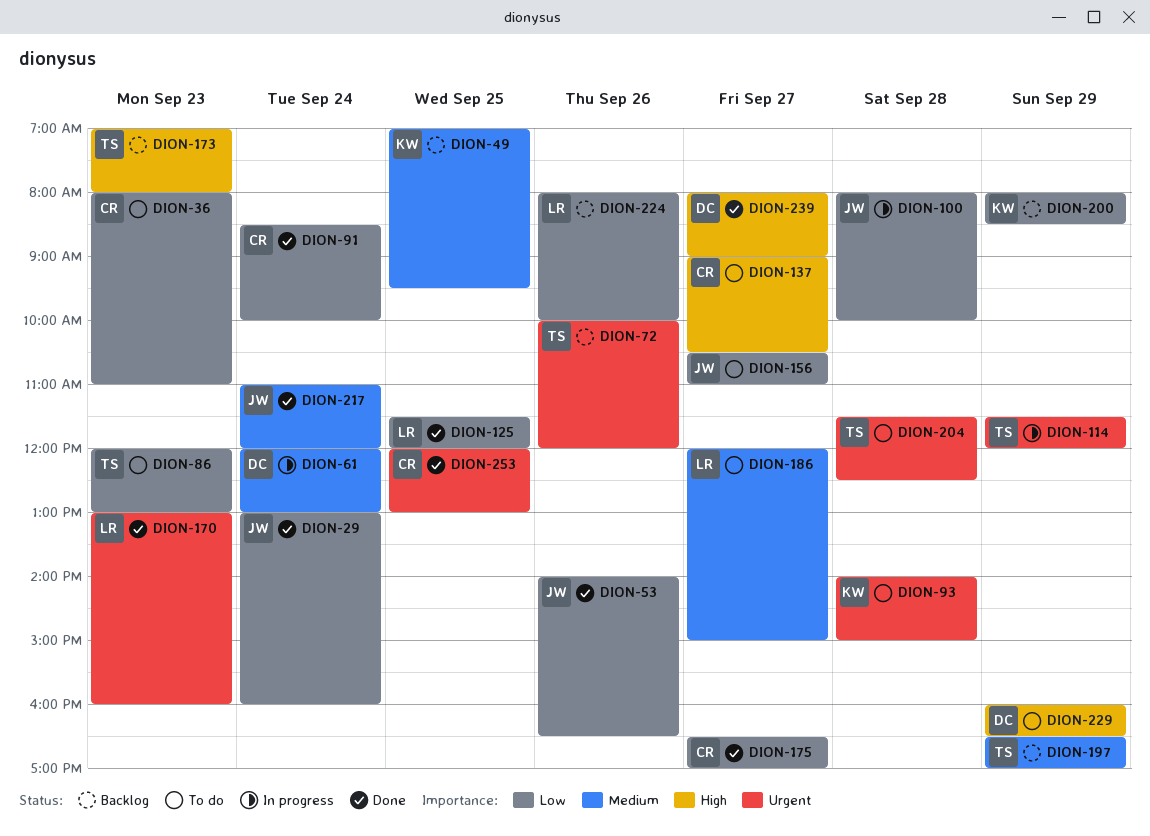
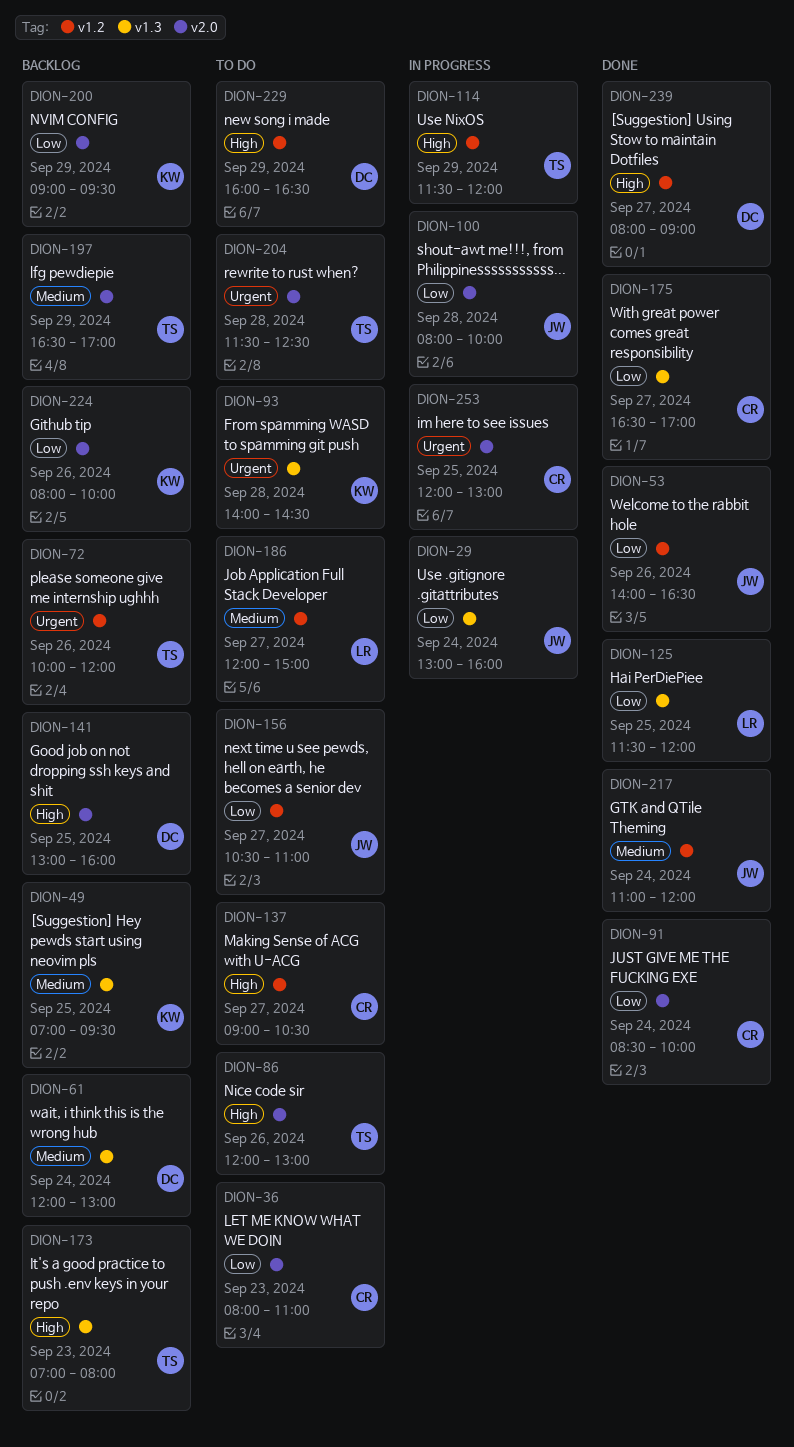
DION-29, status: Done -> In progress
DION-61, status: In progress -> Backlog
DION-86, priority: Low -> High
DION-86, day: Sep 23 -> Sep 26
DION-93, ends: 15:00 -> 14:30
DION-114, priority: Urgent -> High
DION-141: none -> present
DION-170: present -> none
DION-200, begins: 08:00 -> 09:00
DION-200, ends: 08:30 -> 09:30
DION-224, owner: LR -> KW
DION-253, status: Done -> In progress

